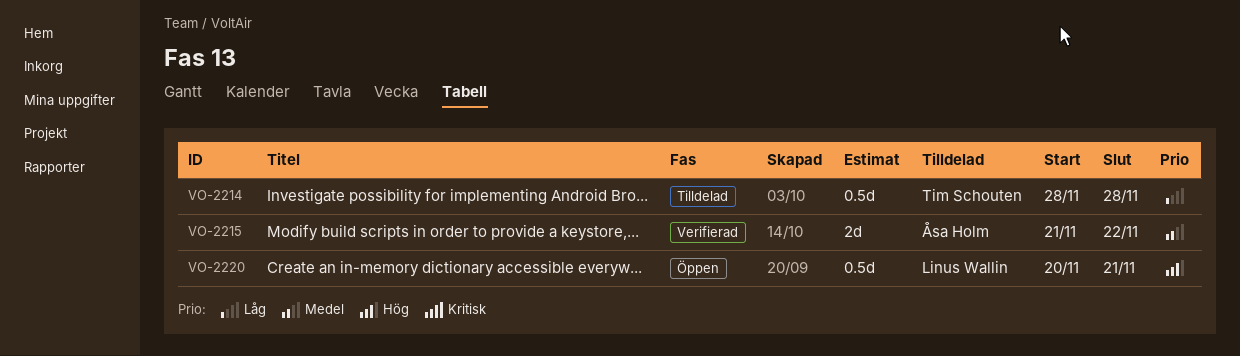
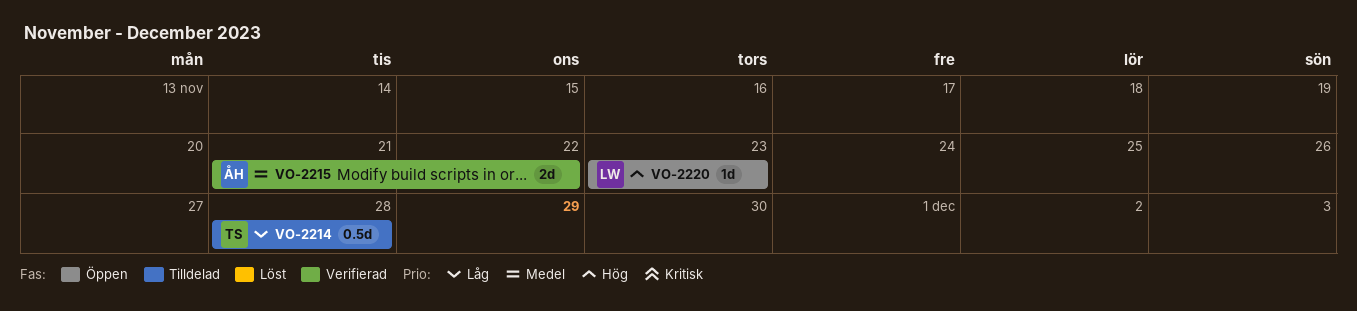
VO-2220, estimate: 0.5d -> 1d
VO-2220, start: Nov 20 -> Nov 23
VO-2220, due: Nov 21 -> Nov 23

